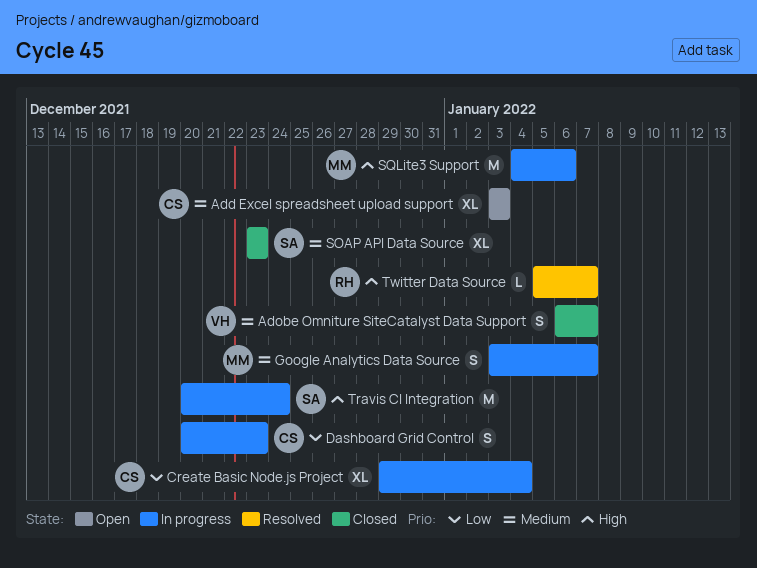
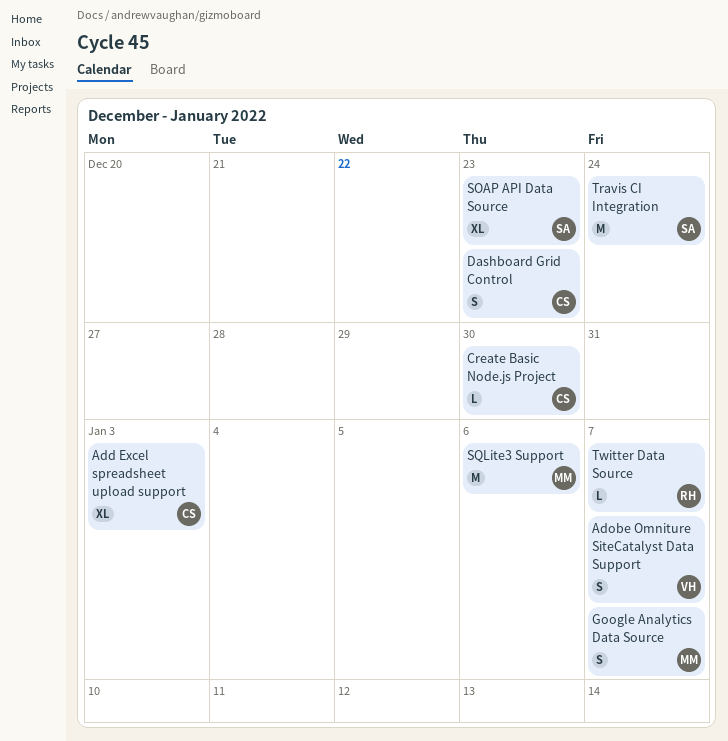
Create Basic Node.js Project, estimate: XL -> L
Create Basic Node.js Project, due: Jan 4 -> Dec 30

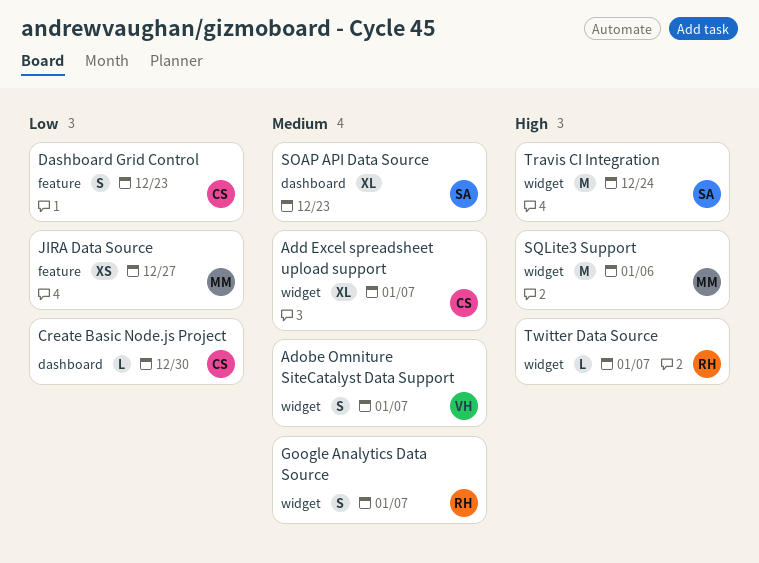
Add Excel spreadsheet upload support, due: Jan 3 -> Jan 7
Google Analytics Data Source, owner: MM -> RH
JIRA Data Source: none -> present

